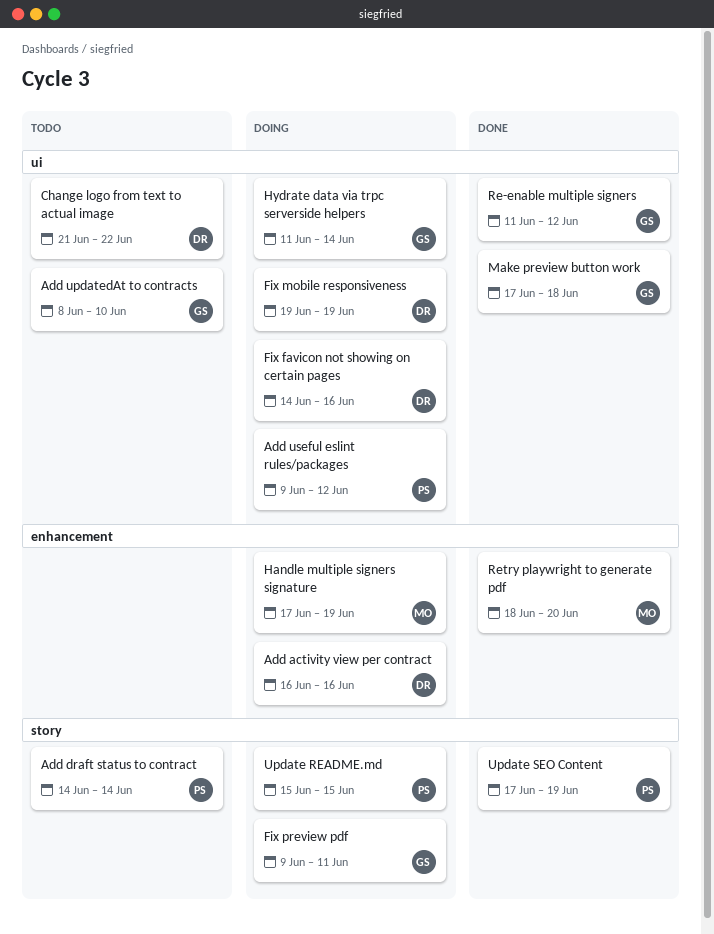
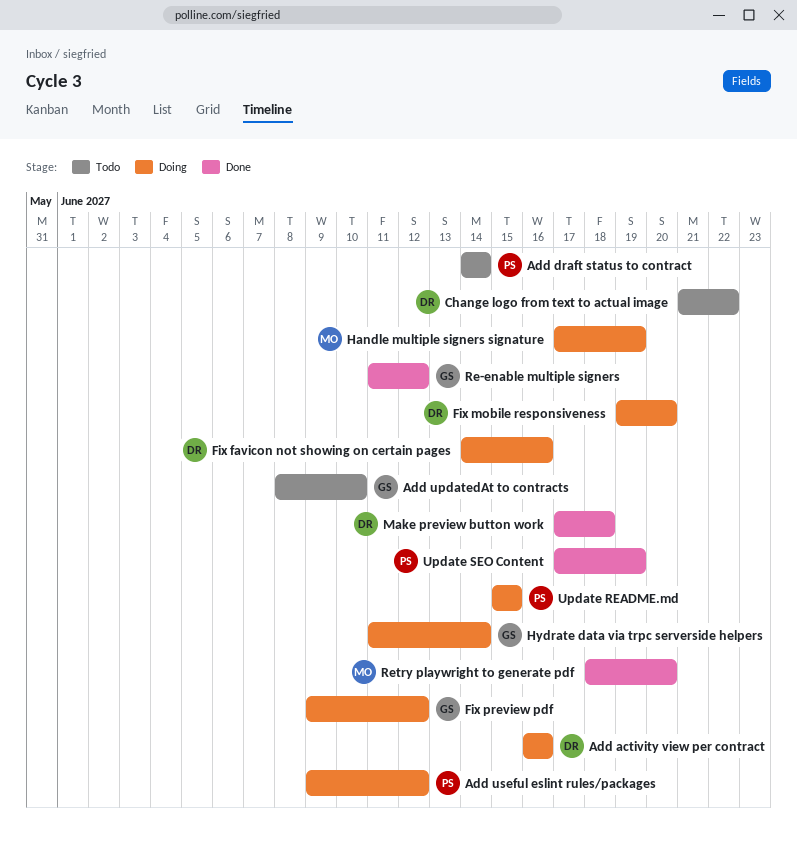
Fix mobile responsiveness, due: Jun 19 -> Jun 20
Fix preview pdf, due: Jun 11 -> Jun 12
Make preview button work, owner: GS -> DR

